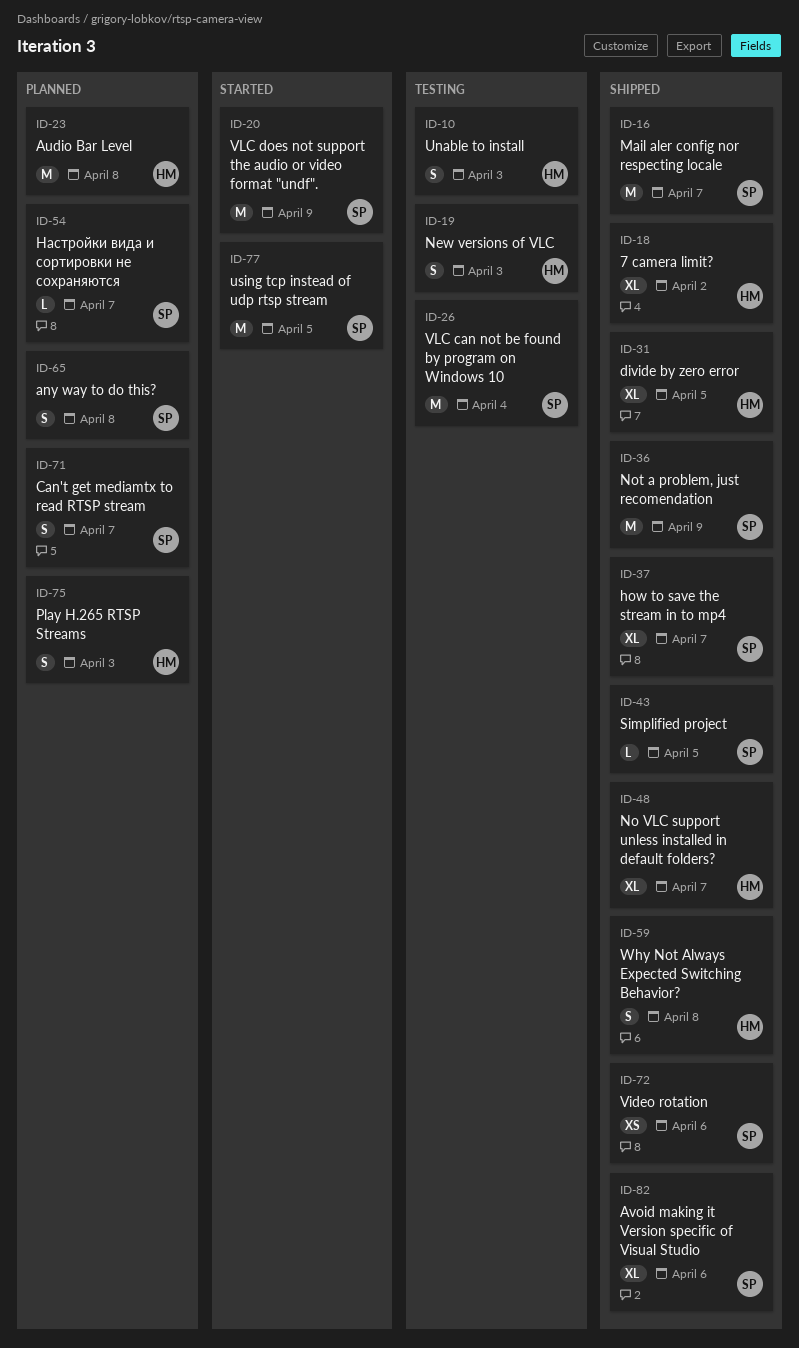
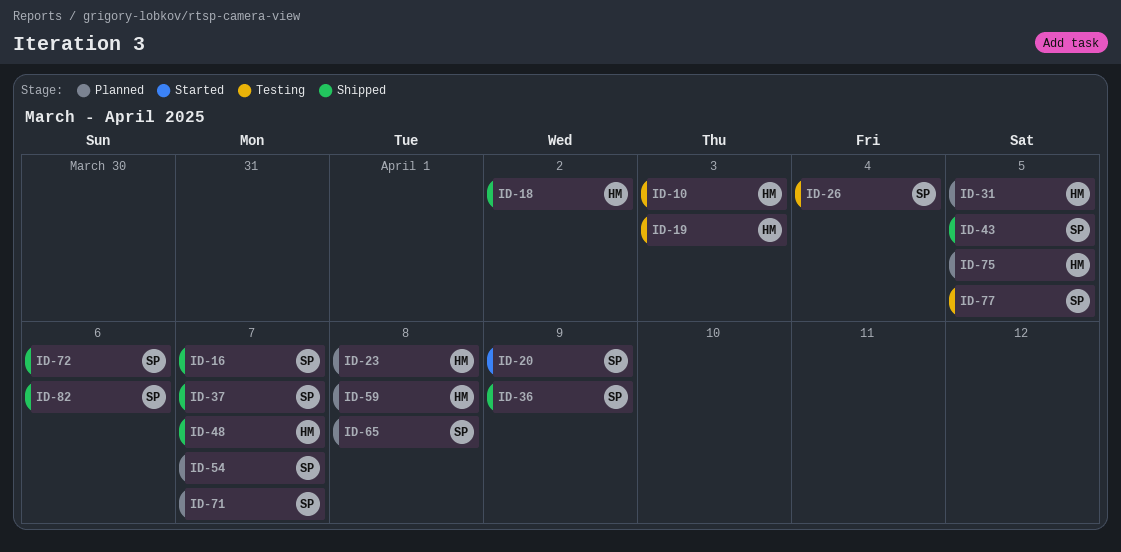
ID-31, status: Shipped -> Planned
ID-59, status: Shipped -> Planned
ID-75, due: Apr 3 -> Apr 5
ID-77, status: Started -> Testing

